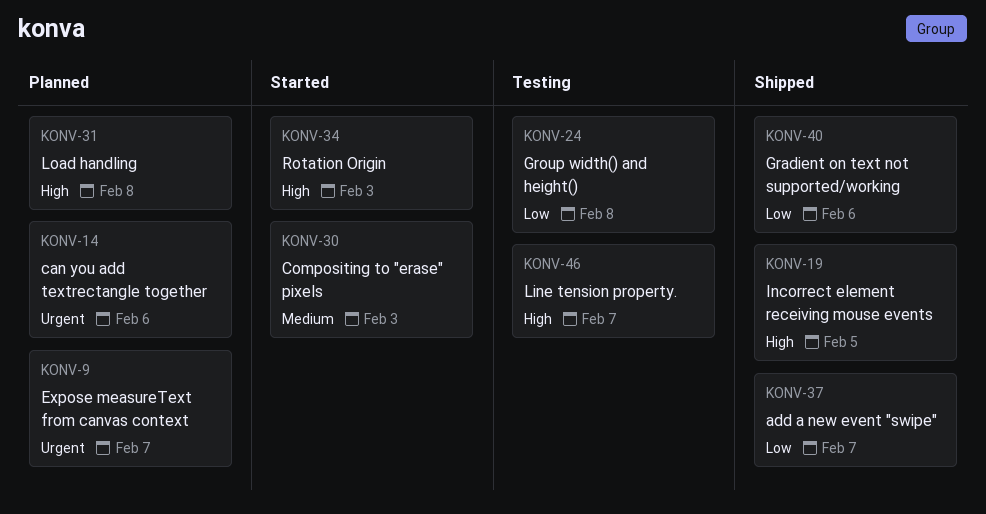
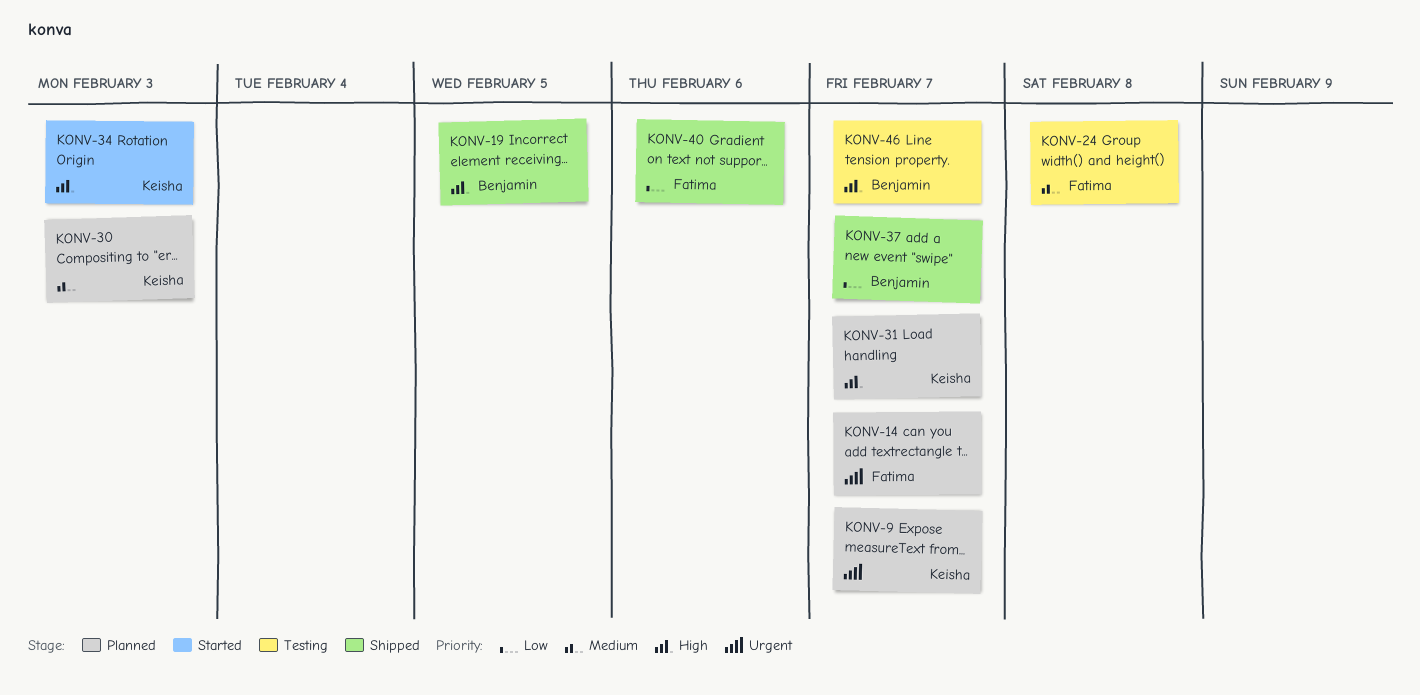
KONV-14, due: Feb 6 -> Feb 7
KONV-24, priority: Low -> Medium
KONV-30, status: Started -> Planned
KONV-31, due: Feb 8 -> Feb 7

